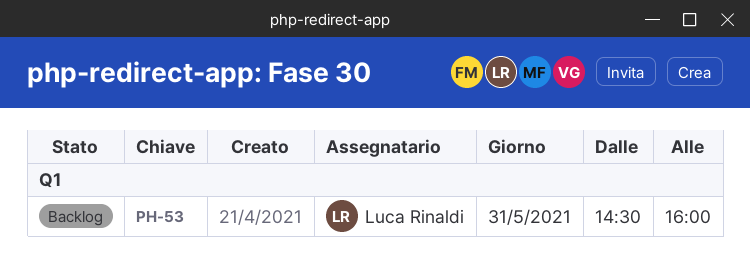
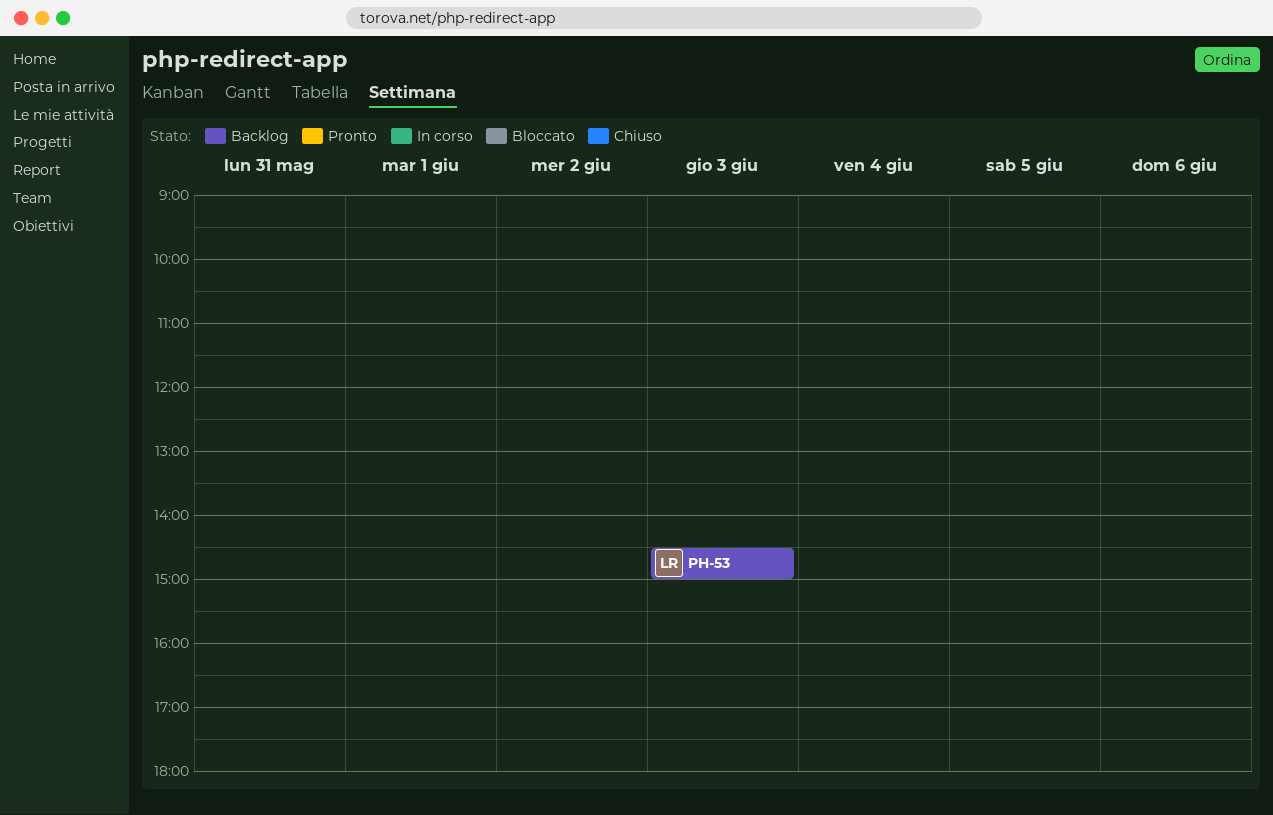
PH-53, day: May 31 -> Jun 3
PH-53, ends: 16:00 -> 15:00

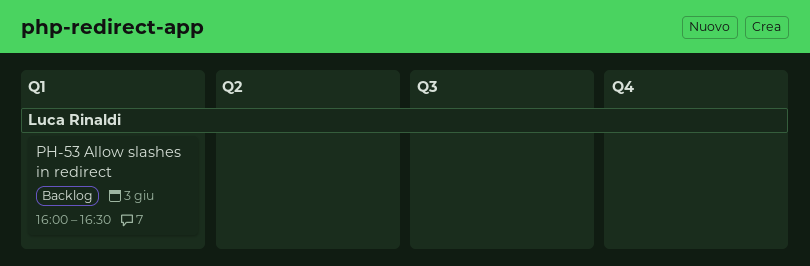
PH-53, begins: 14:30 -> 16:00
PH-53, ends: 15:00 -> 16:30

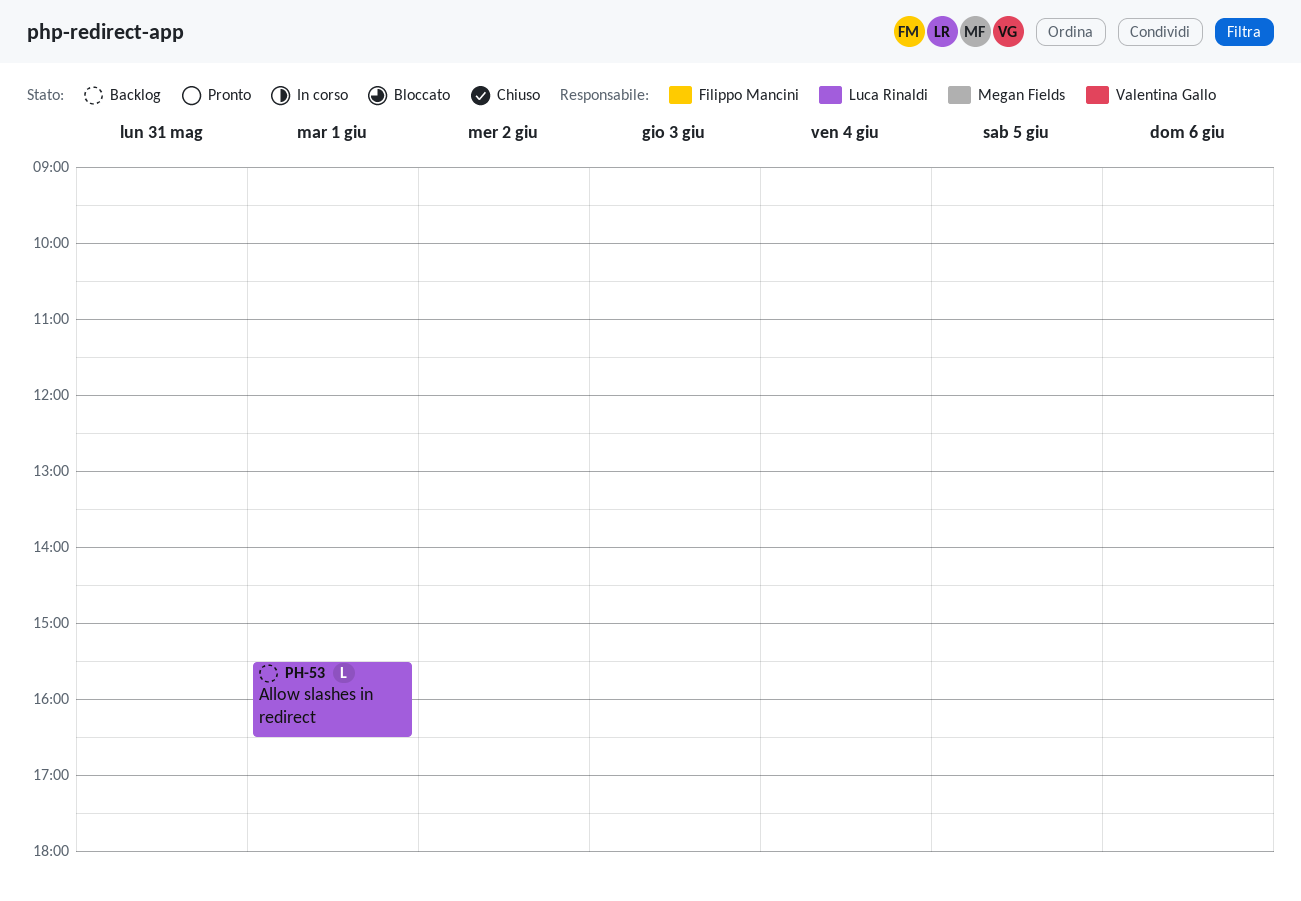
PH-53, day: Jun 3 -> Jun 1
PH-53, begins: 16:00 -> 15:30

